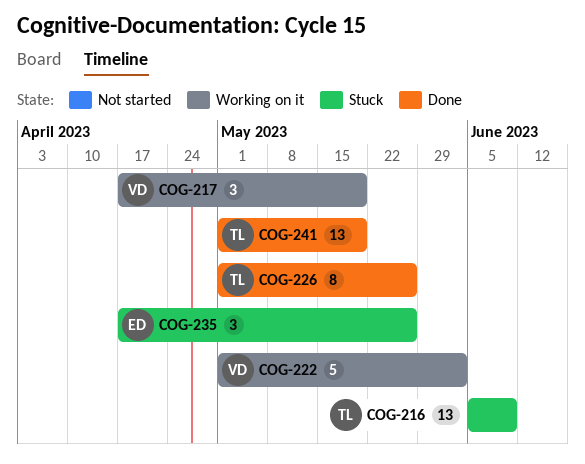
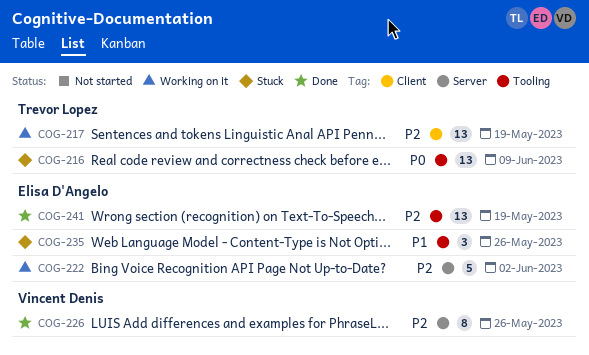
COG-217, owner: Vincent Denis -> Trevor Lopez
COG-217, estimate: 3 -> 13
COG-222, owner: Vincent Denis -> Elisa D'Angelo
COG-226, owner: Trevor Lopez -> Vincent Denis
COG-241, owner: Trevor Lopez -> Elisa D'Angelo

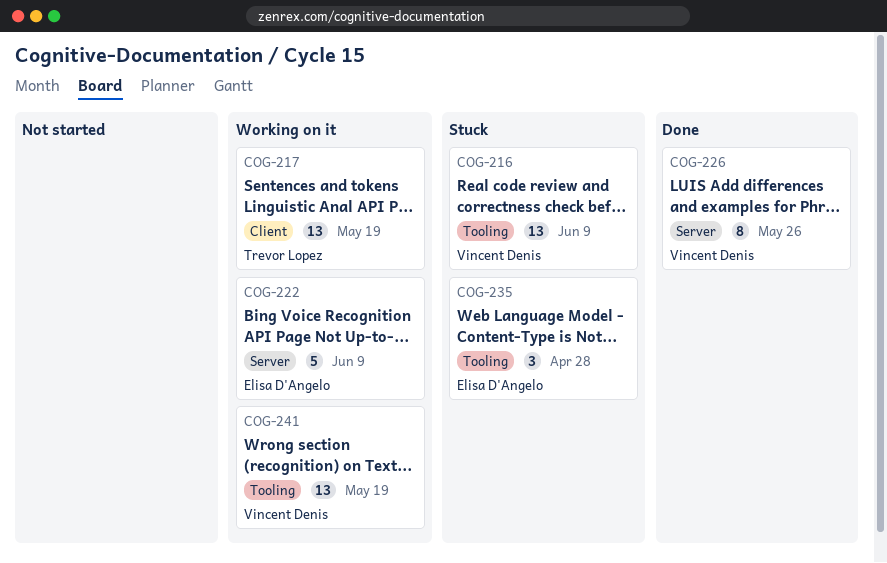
COG-216, owner: Trevor Lopez -> Vincent Denis
COG-222, due: Jun 2 -> Jun 9
COG-235, due: May 26 -> Apr 28
COG-241, status: Done -> Working on it
COG-241, owner: Elisa D'Angelo -> Vincent Denis

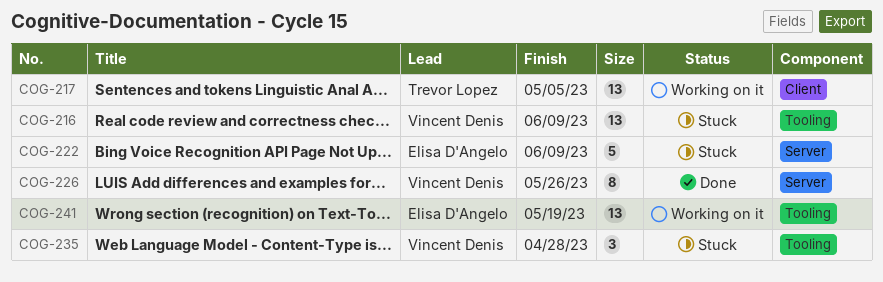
COG-217, due: May 19 -> May 5
COG-222, status: Working on it -> Stuck
COG-235, owner: Elisa D'Angelo -> Vincent Denis
COG-241, owner: Vincent Denis -> Elisa D'Angelo

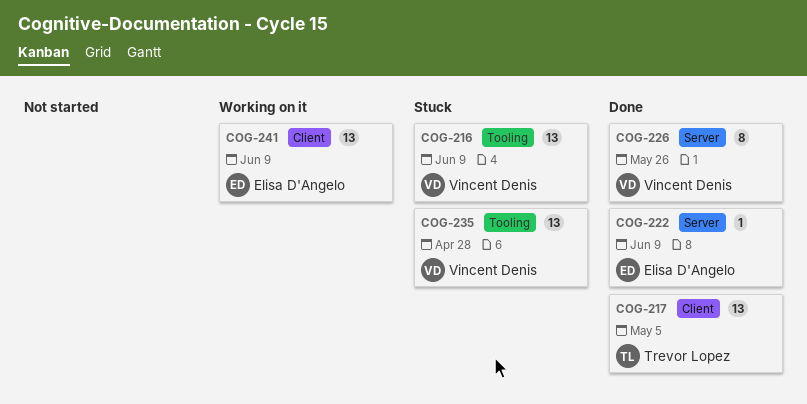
COG-217, status: Working on it -> Done
COG-222, status: Stuck -> Done
COG-222, estimate: 5 -> 1
COG-235, estimate: 3 -> 13
COG-241, label: Tooling -> Client
COG-241, due: May 19 -> Jun 9

